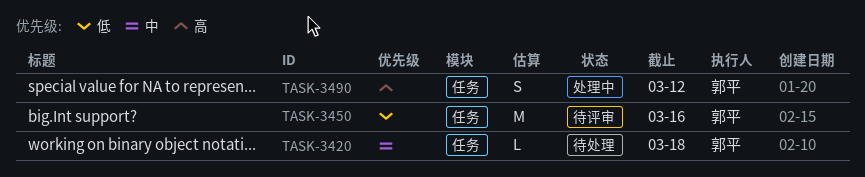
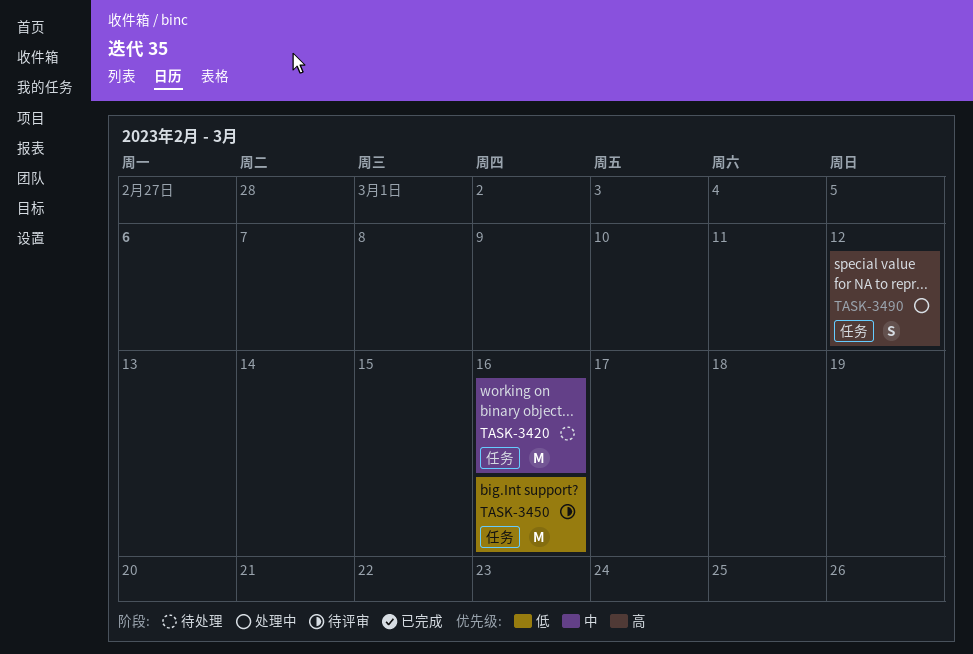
TASK-3420, estimate: L -> M
TASK-3420, due: Mar 18 -> Mar 16

